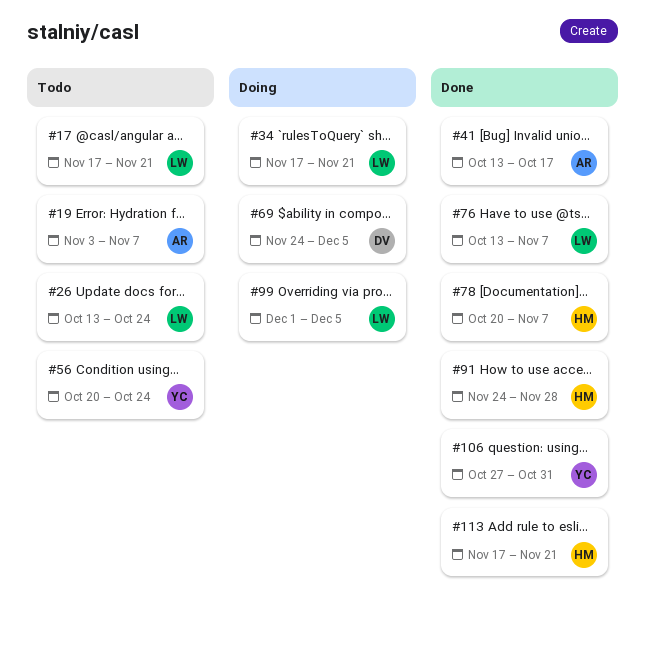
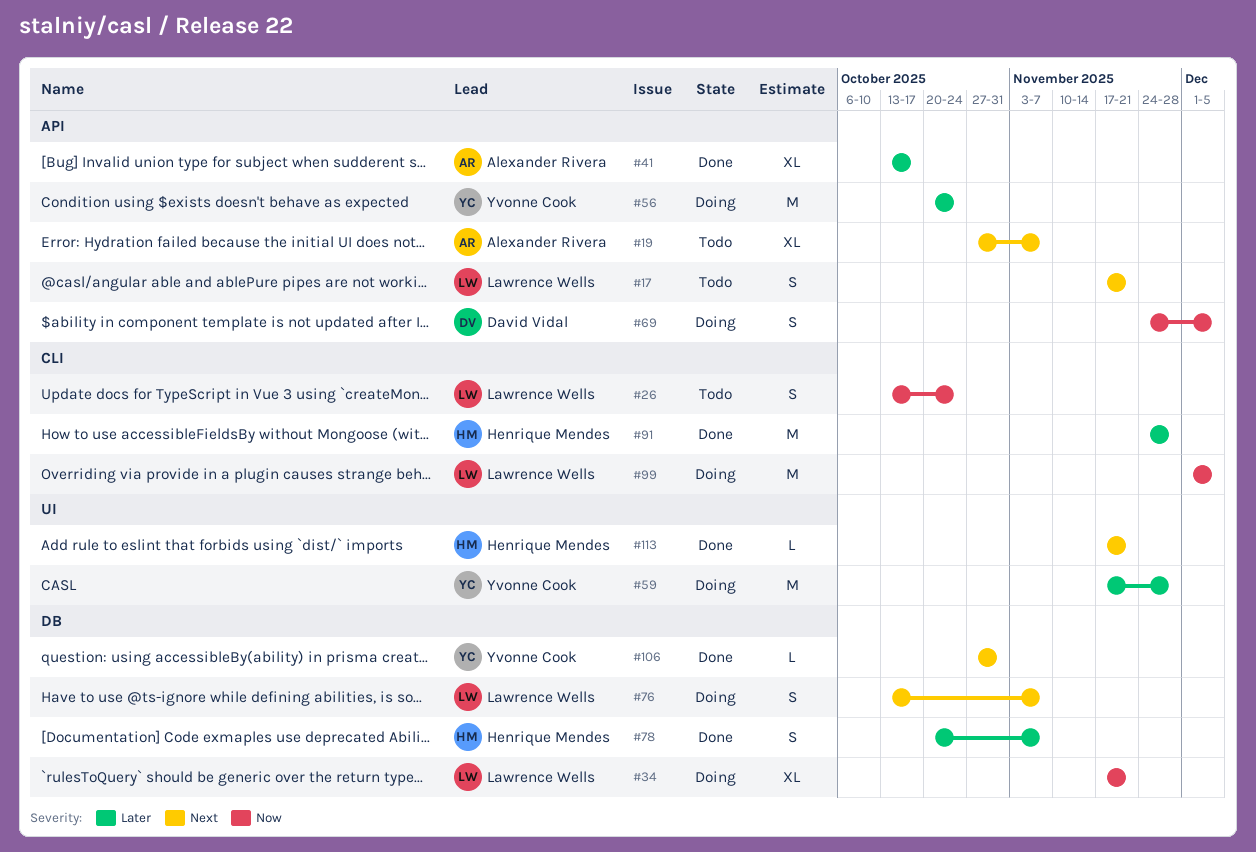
#19, start: Nov 3 -> Oct 27
#56, status: Todo -> Doing
#59: none -> present
#76, status: Done -> Doing

